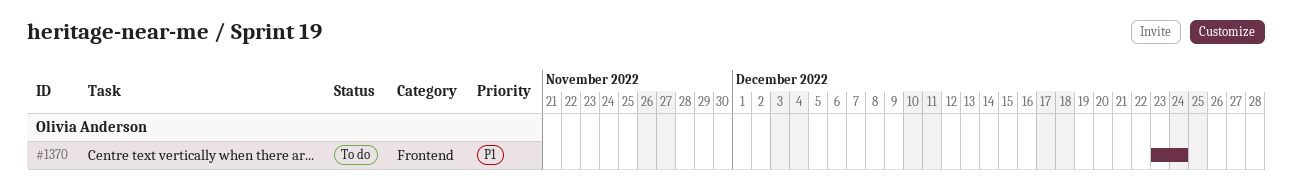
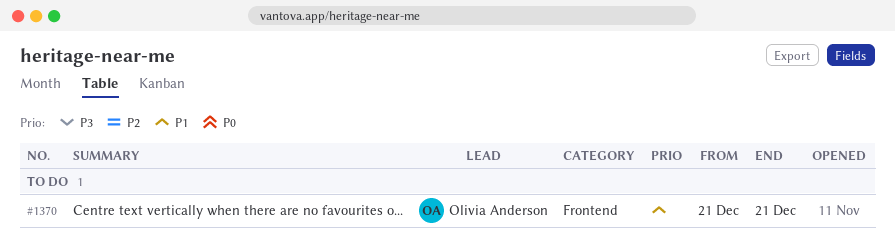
#1370, start: Dec 23 -> Dec 21
#1370, due: Dec 24 -> Dec 21

